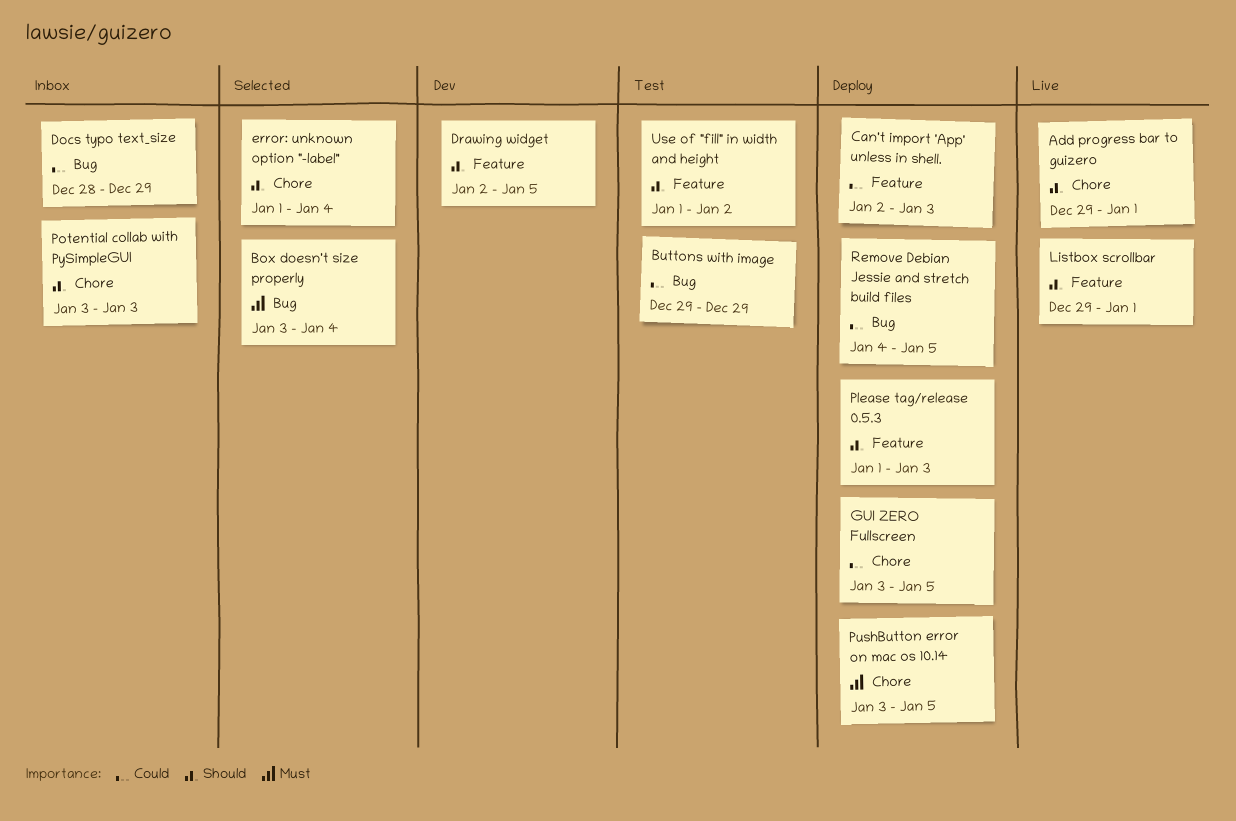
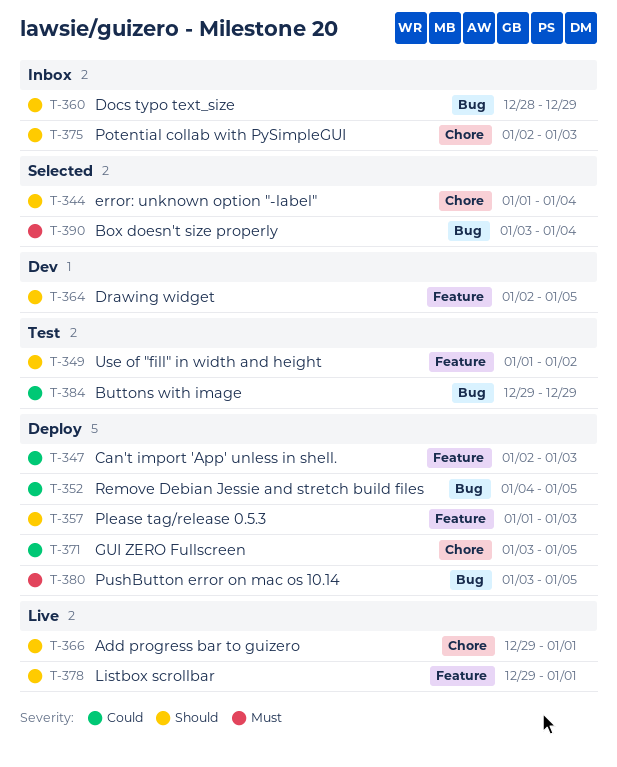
Docs typo text_size, priority: Could -> Should
Potential collab with PySimpleGUI, start: Jan 3 -> Jan 2
PushButton error on mac os 10.14, label: Chore -> Bug

